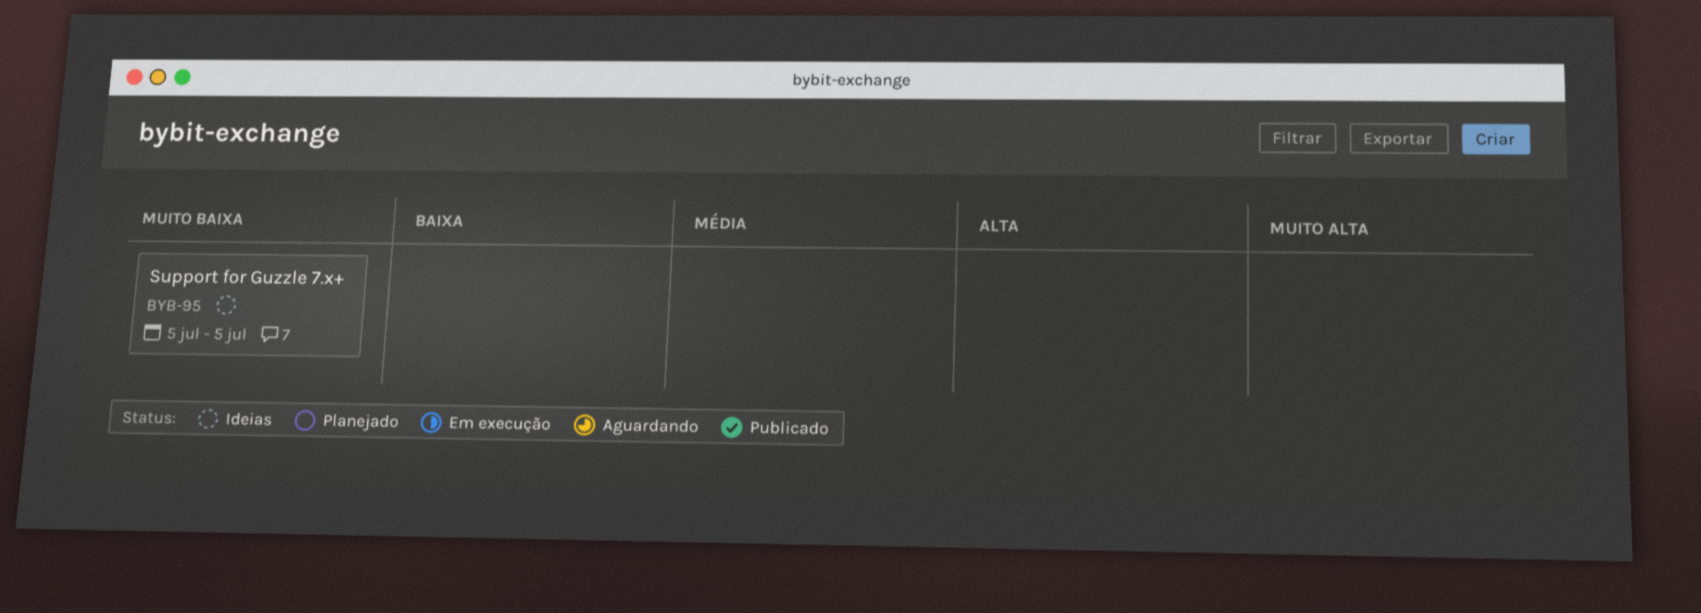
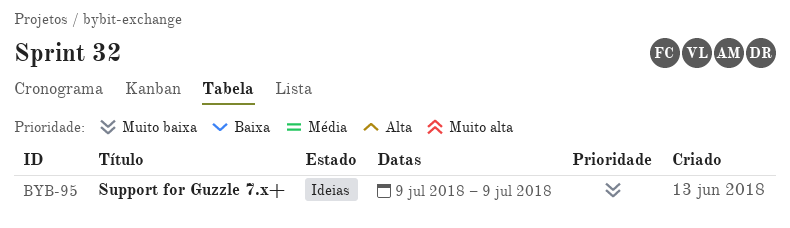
BYB-95, start: Jul 5 -> Jul 9
BYB-95, due: Jul 5 -> Jul 9

